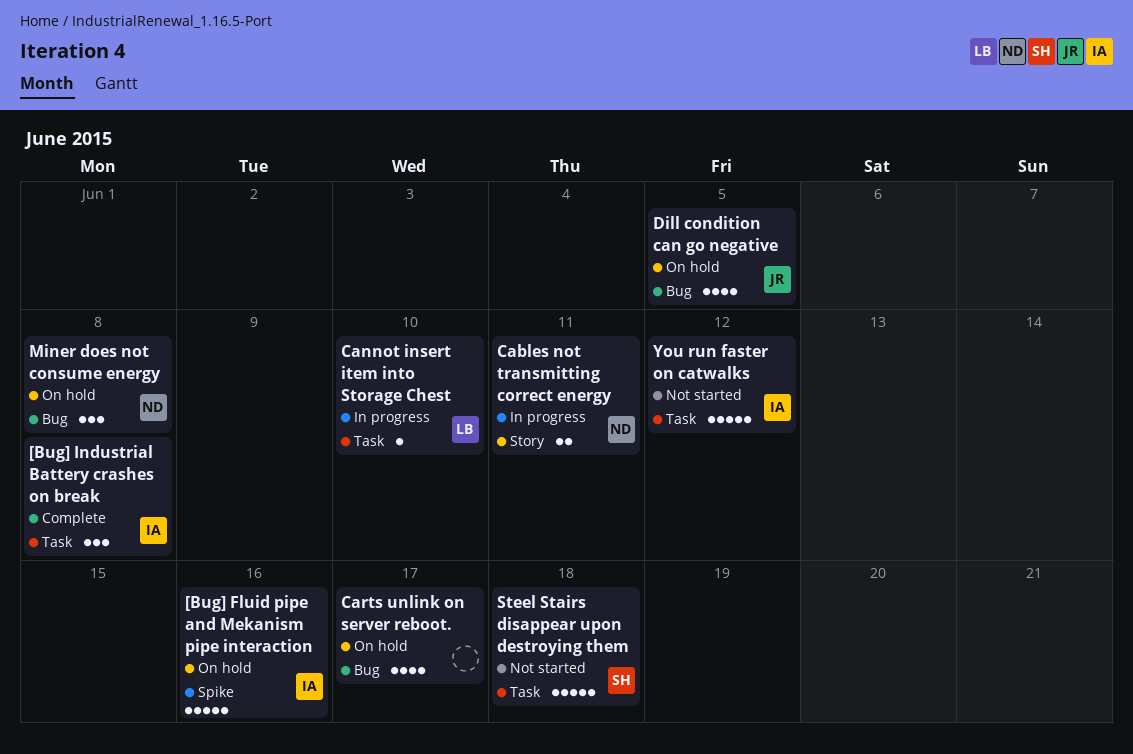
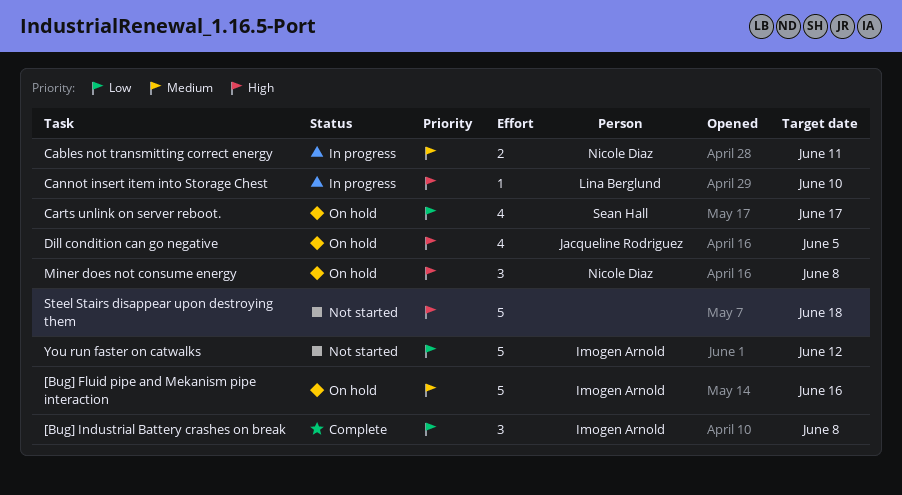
Carts unlink on server reboot., owner: none -> Sean Hall
Steel Stairs disappear upon destroying them, owner: Sean Hall -> none

